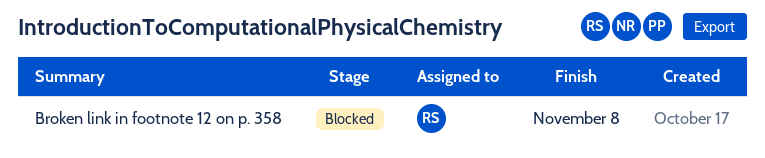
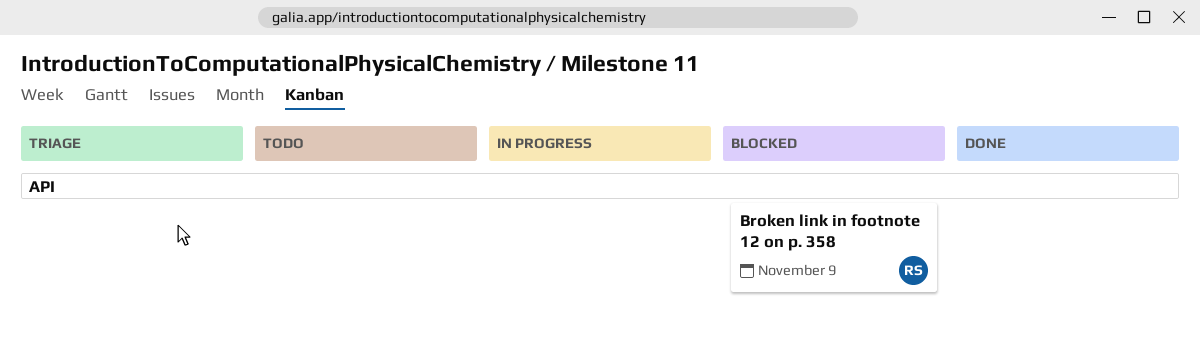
Broken link in footnote 12 on p. 358, due: Nov 8 -> Nov 9

